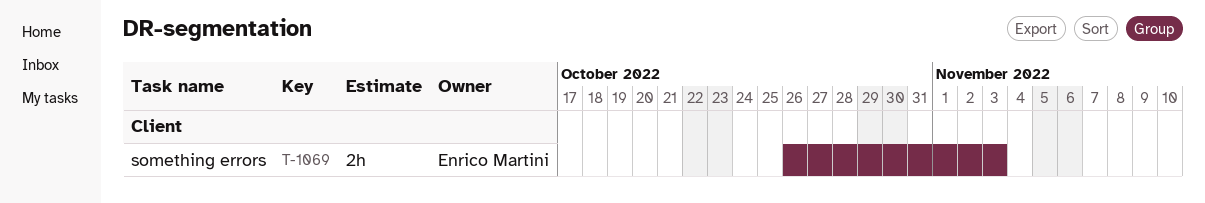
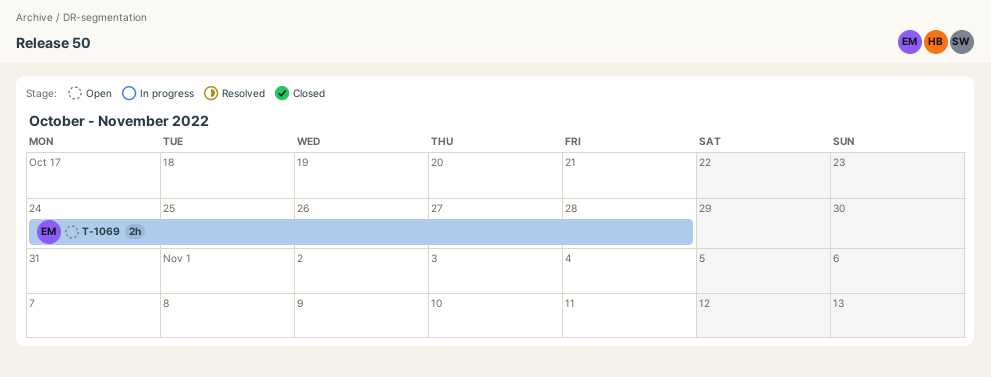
T-1069, start: Oct 26 -> Oct 24
T-1069, due: Nov 3 -> Oct 28

